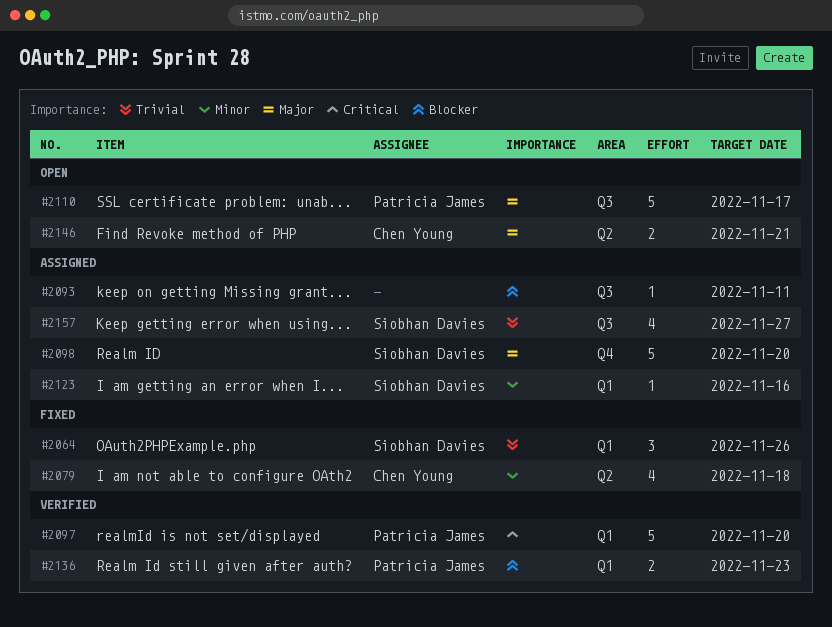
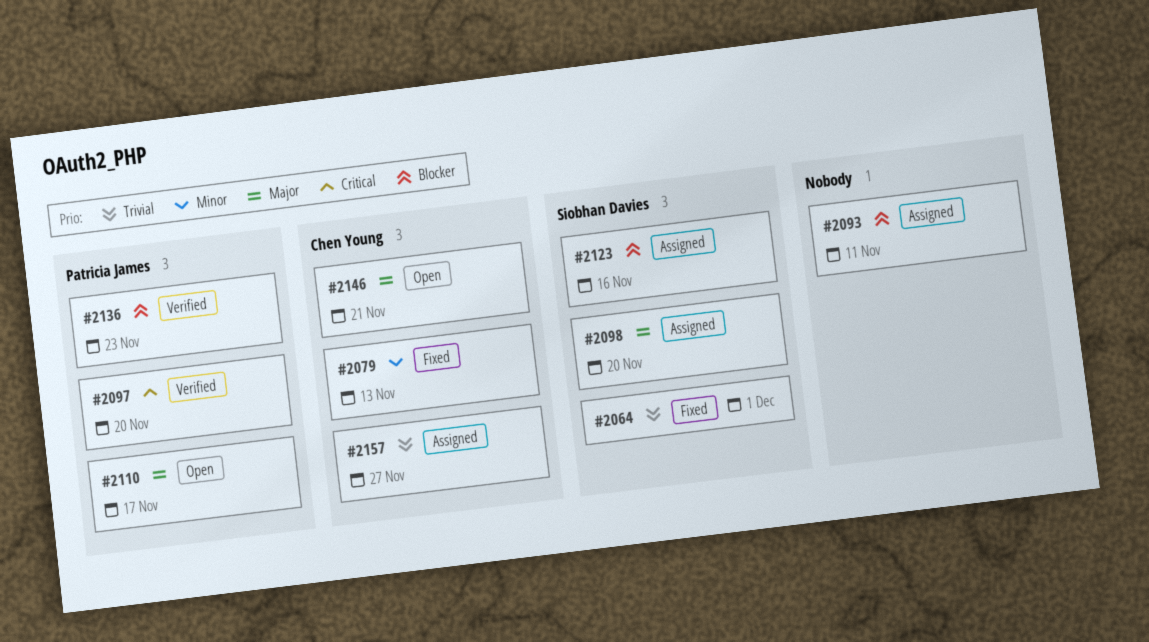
#2064, due: Nov 26 -> Dec 1
#2079, due: Nov 18 -> Nov 13
#2123, priority: Minor -> Blocker
#2157, owner: Siobhan Davies -> Chen Young

